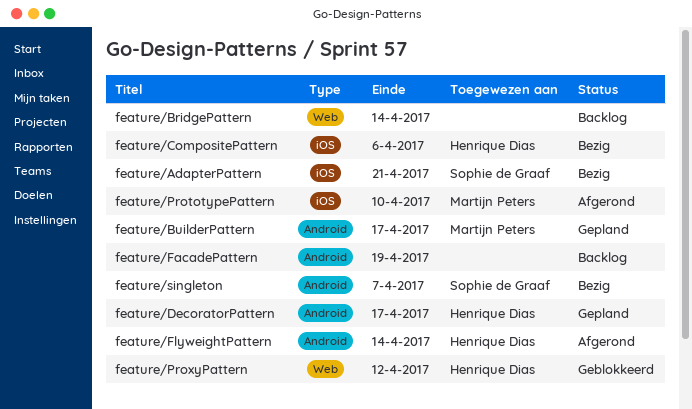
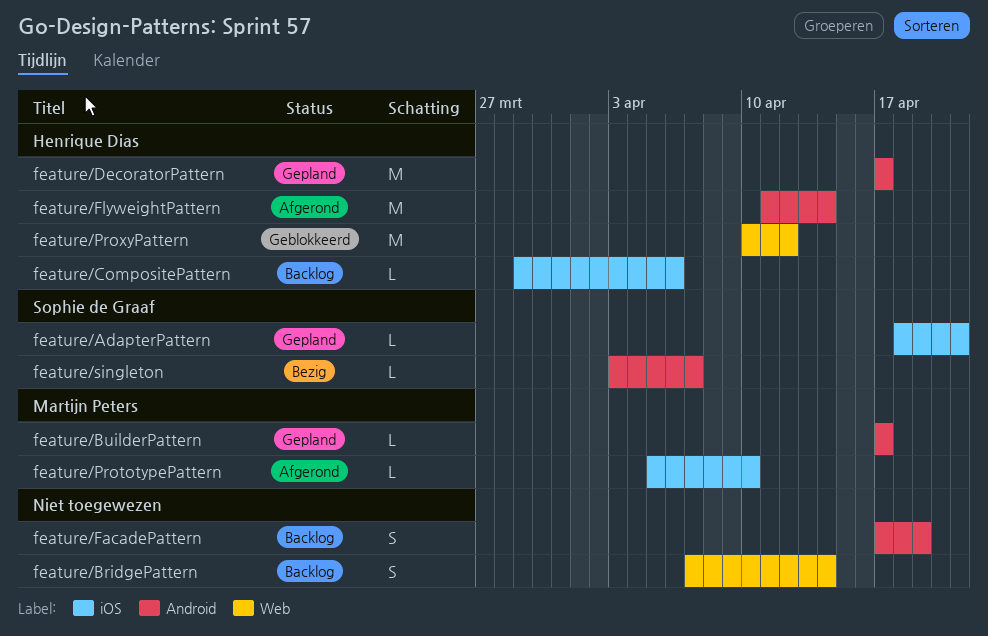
feature/AdapterPattern, status: Bezig -> Gepland
feature/CompositePattern, status: Bezig -> Backlog

